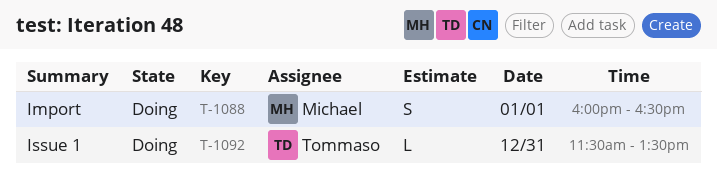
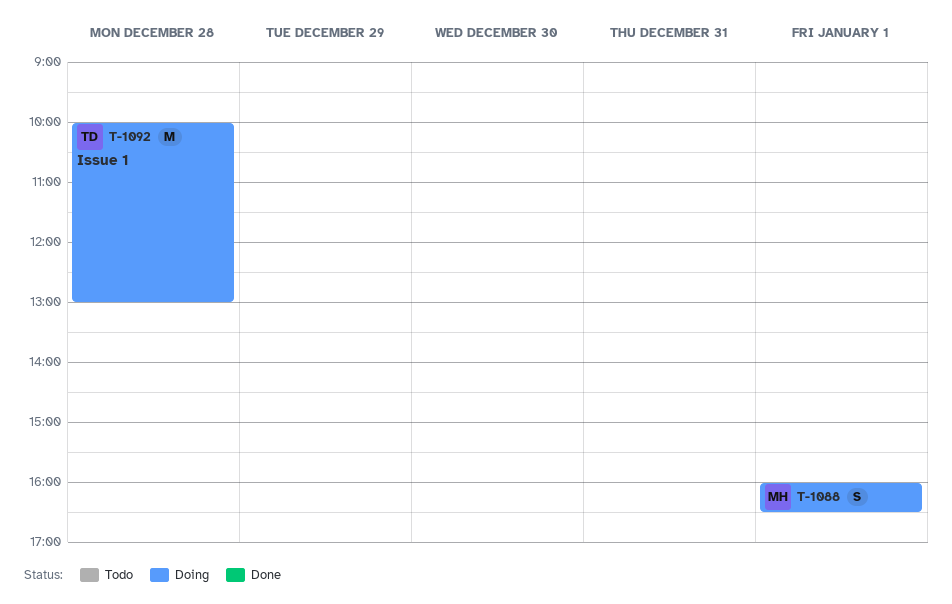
T-1092, estimate: L -> M
T-1092, day: Dec 31 -> Dec 28
T-1092, begins: 11:30 -> 10:00
T-1092, ends: 13:30 -> 13:00

